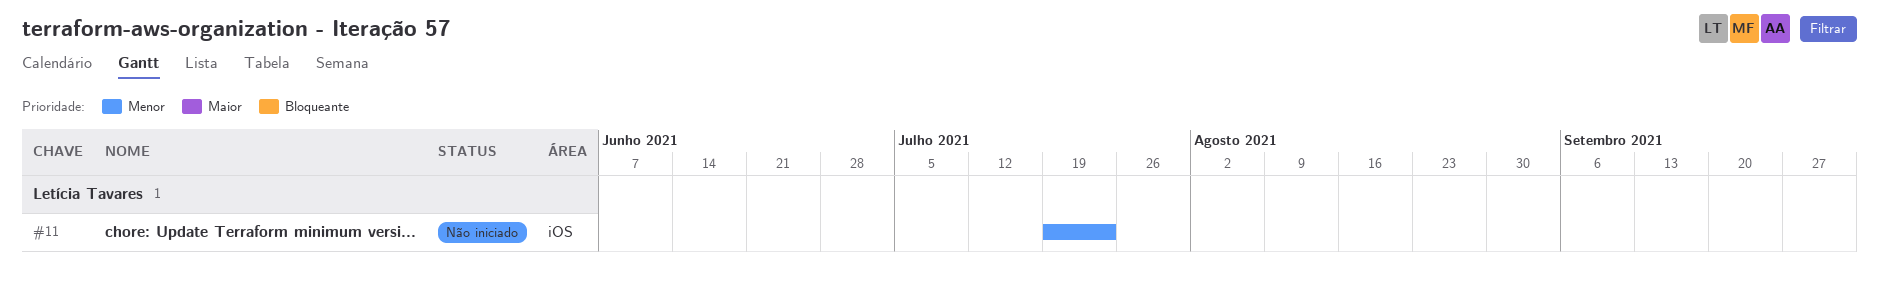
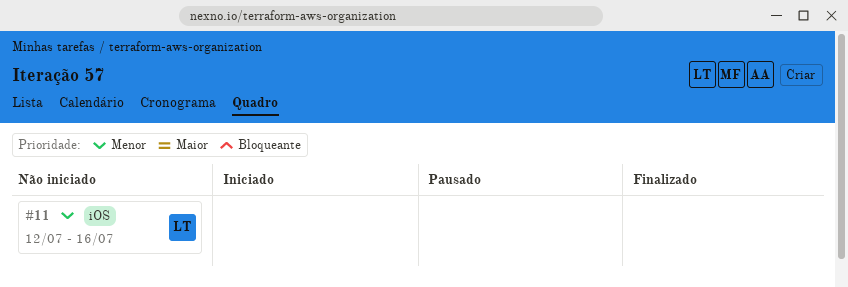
#11, start: Jul 19 -> Jul 12
#11, due: Jul 23 -> Jul 16

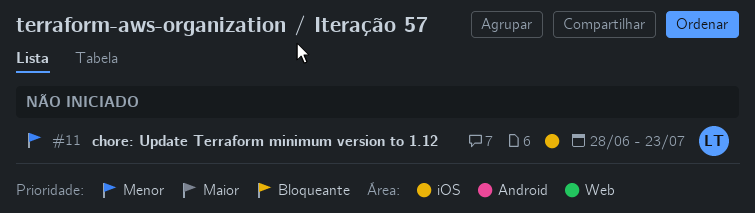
#11, start: Jul 12 -> Jun 28
#11, due: Jul 16 -> Jul 23

